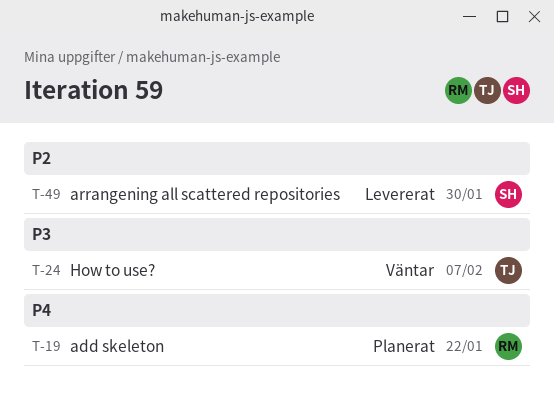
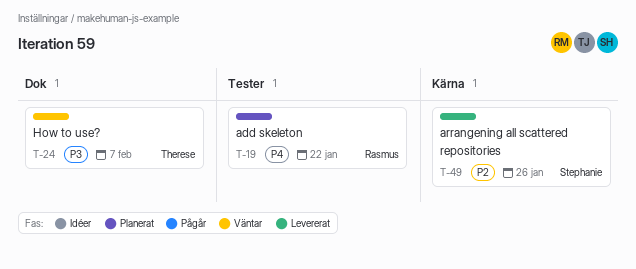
T-49, due: Jan 30 -> Jan 26

